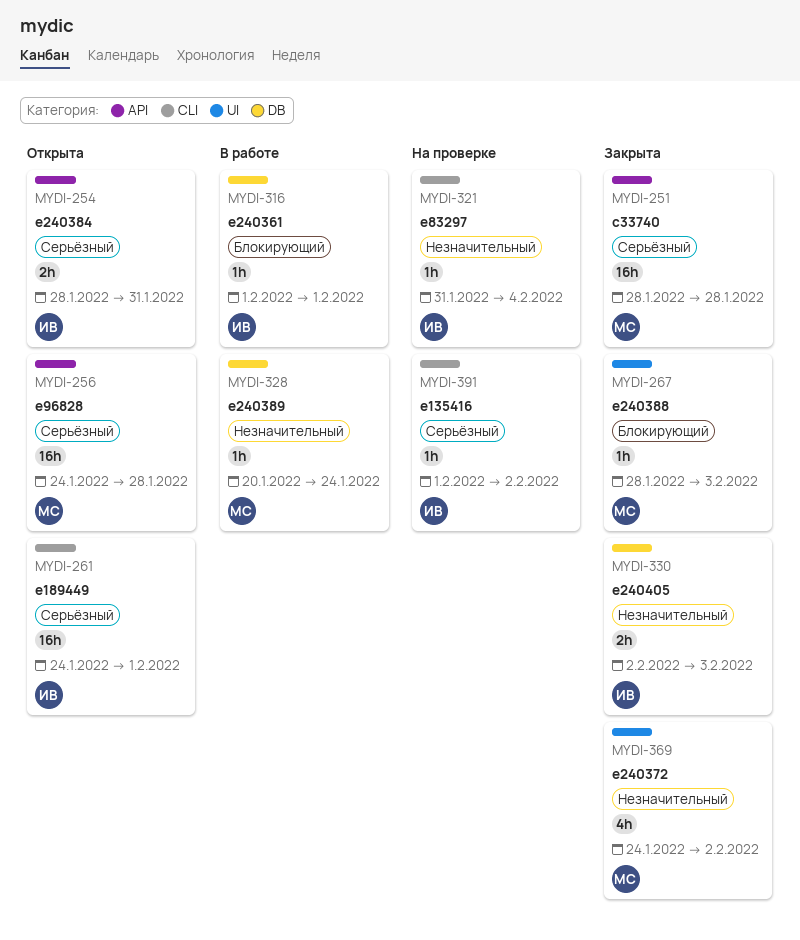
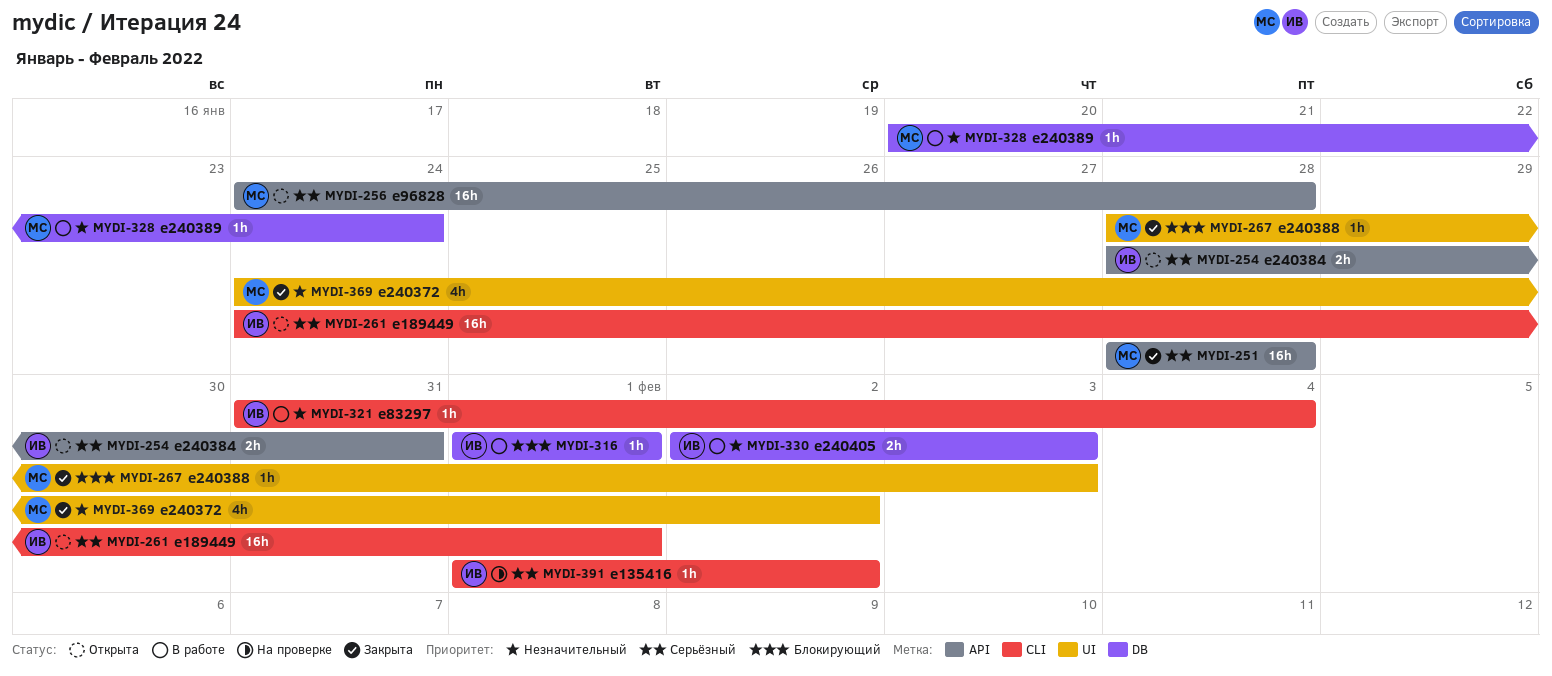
MYDI-321, status: На проверке -> В работе
MYDI-330, status: Закрыта -> В работе

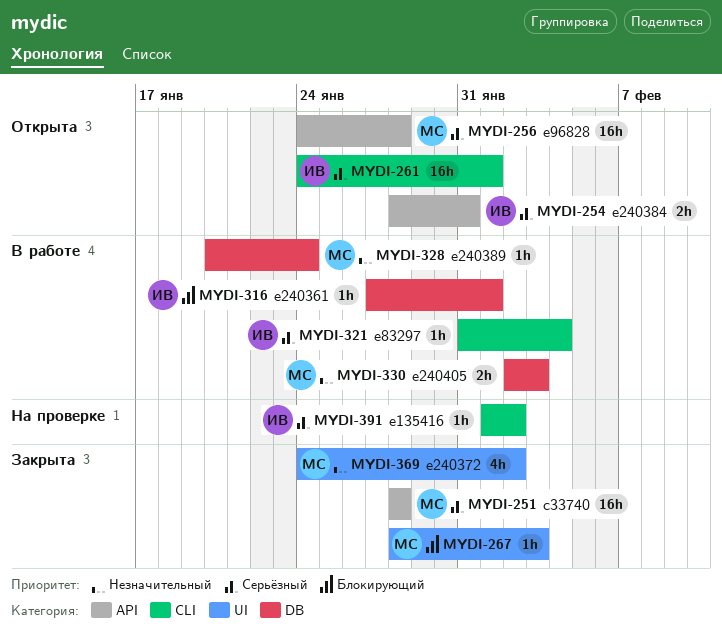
MYDI-316, start: Feb 1 -> Jan 27
MYDI-321, priority: Незначительный -> Серьёзный
MYDI-330, owner: ИВ -> МС

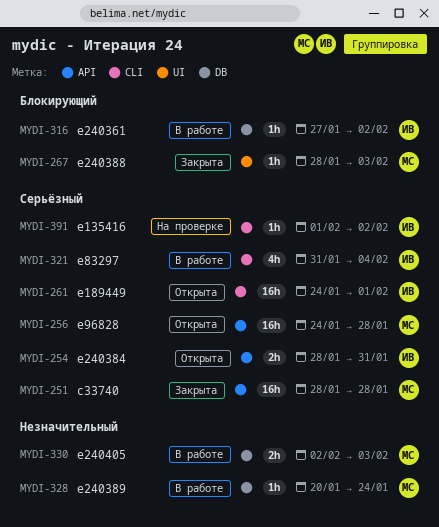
MYDI-316, due: Feb 1 -> Feb 2
MYDI-321, estimate: 1h -> 4h
MYDI-369: present -> none

